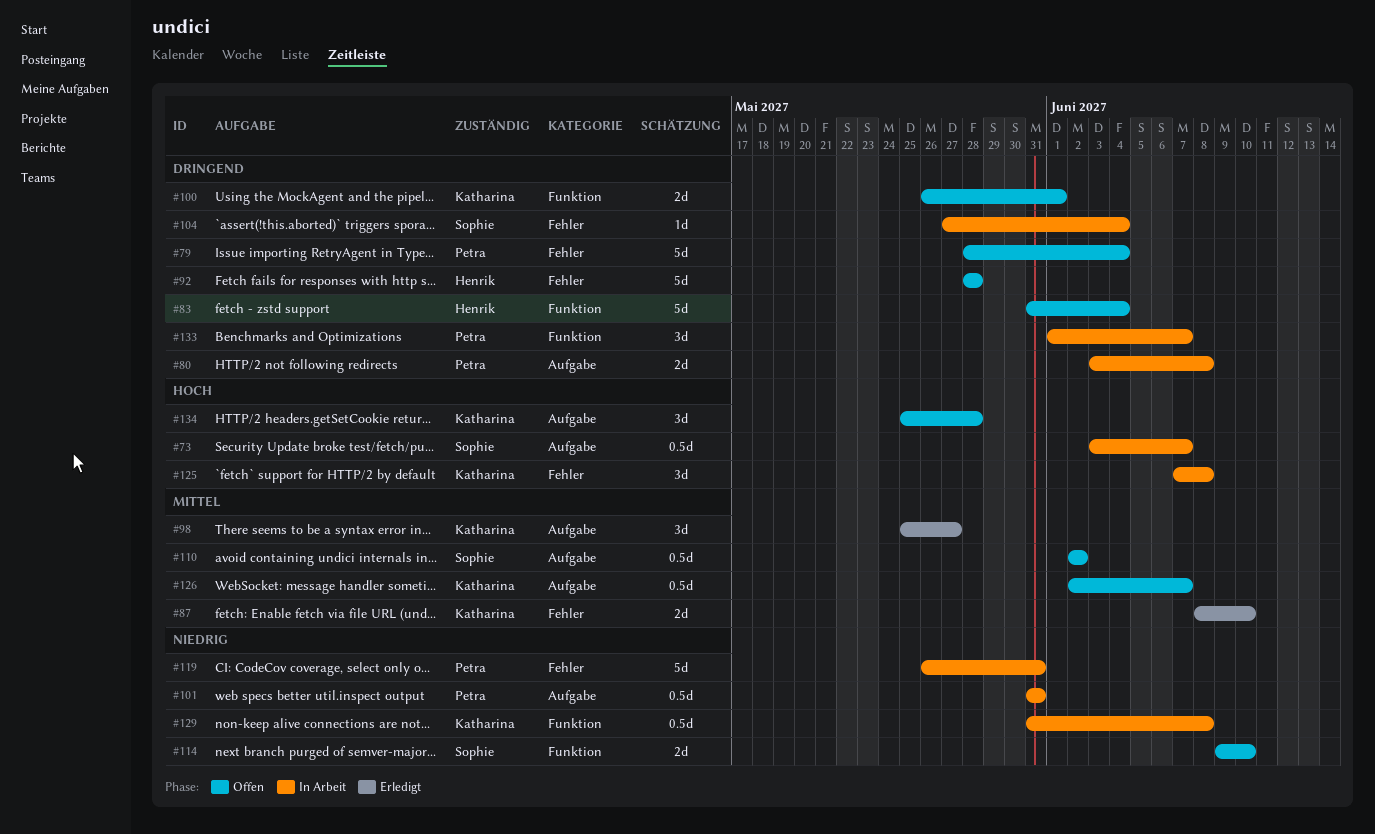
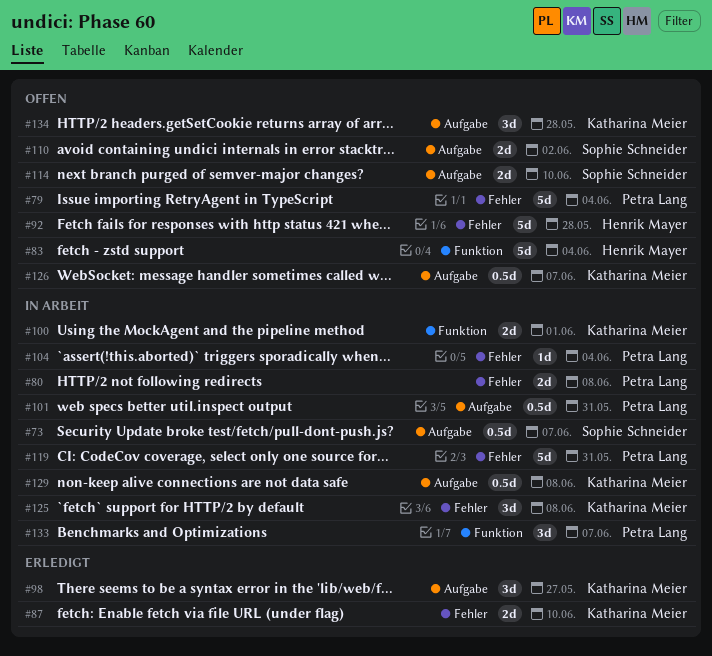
#80, label: Aufgabe -> Fehler
#100, status: Offen -> In Arbeit
#104, owner: Sophie Schneider -> Petra Lang
#110, estimate: 0.5d -> 2d
#114, label: Funktion -> Aufgabe
#129, label: Funktion -> Aufgabe

